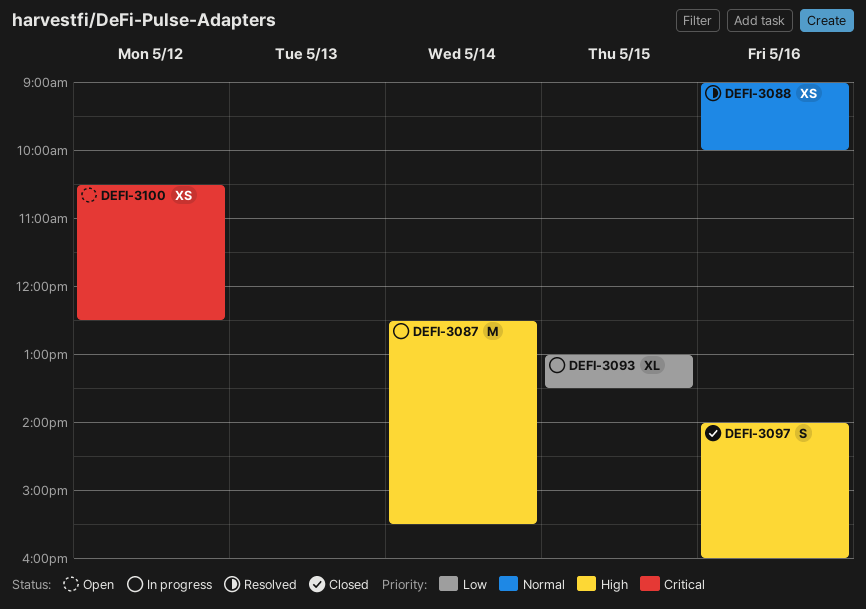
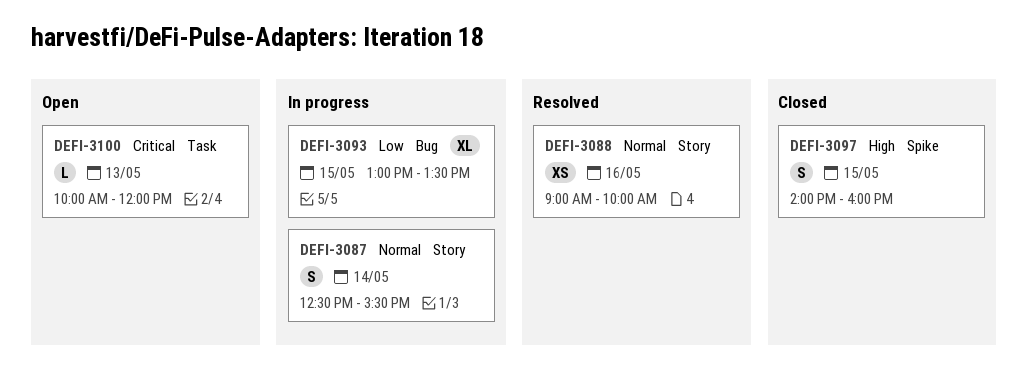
DEFI-3087, priority: High -> Normal
DEFI-3087, estimate: M -> S
DEFI-3097, day: May 16 -> May 15
DEFI-3100, estimate: XS -> L
DEFI-3100, day: May 12 -> May 13
DEFI-3100, begins: 10:30 -> 10:00
DEFI-3100, ends: 12:30 -> 12:00

